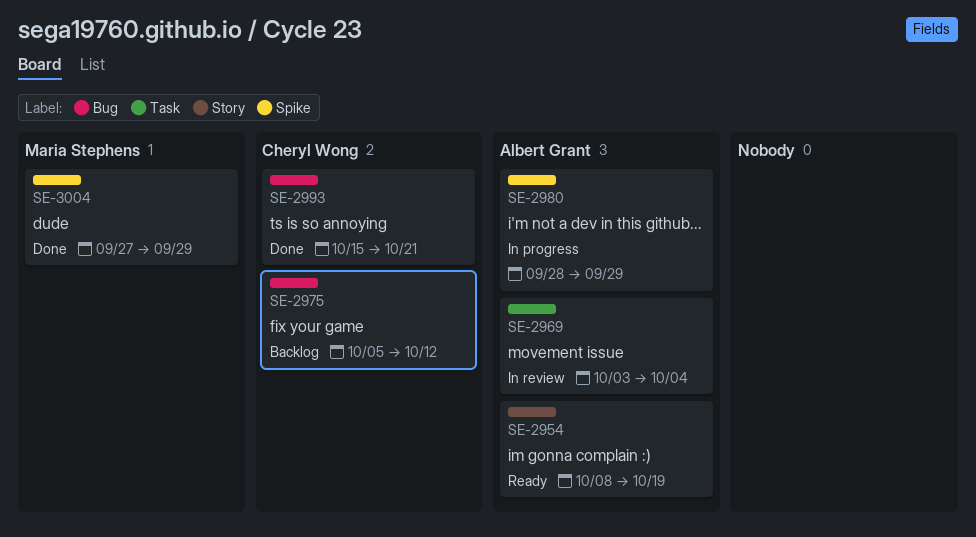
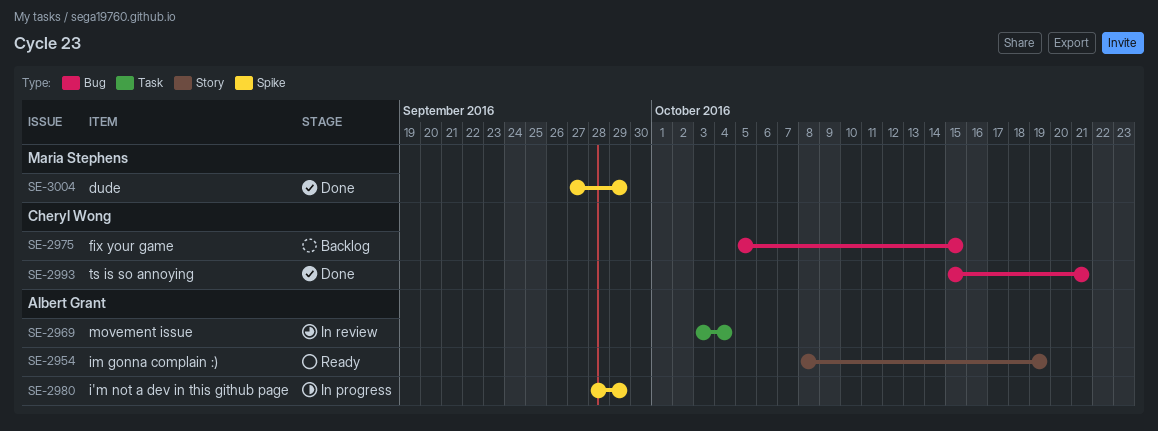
SE-2975, due: Oct 12 -> Oct 15

